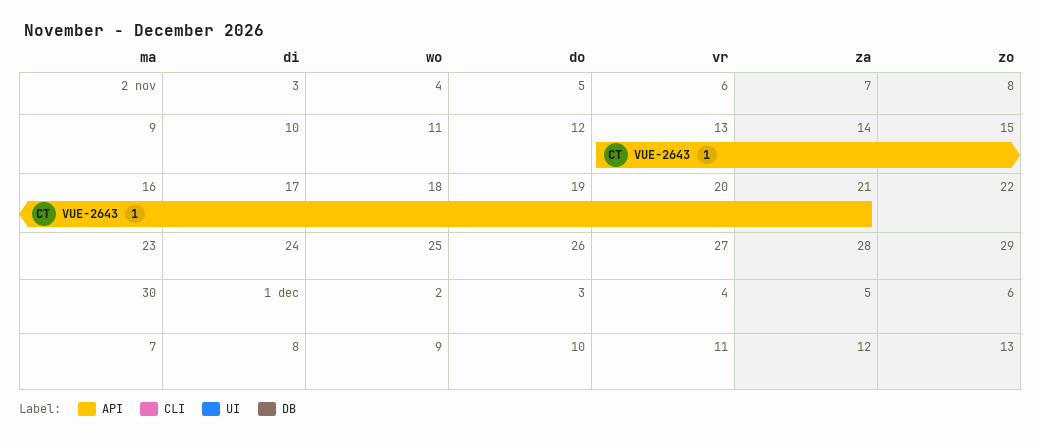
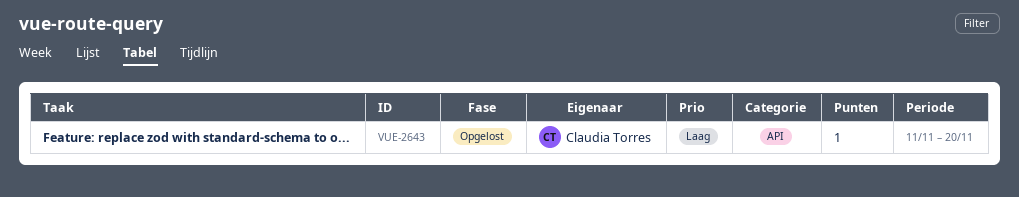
VUE-2643, start: Nov 13 -> Nov 11
VUE-2643, due: Nov 21 -> Nov 20

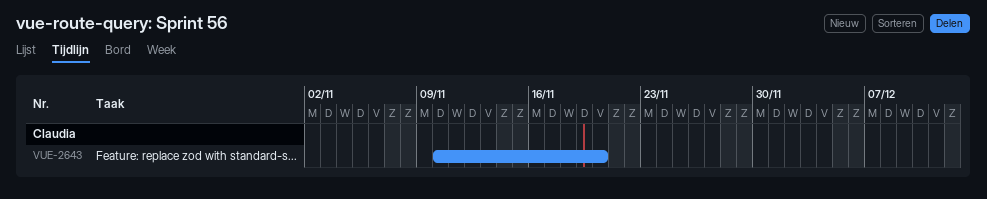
VUE-2643, start: Nov 11 -> Nov 10

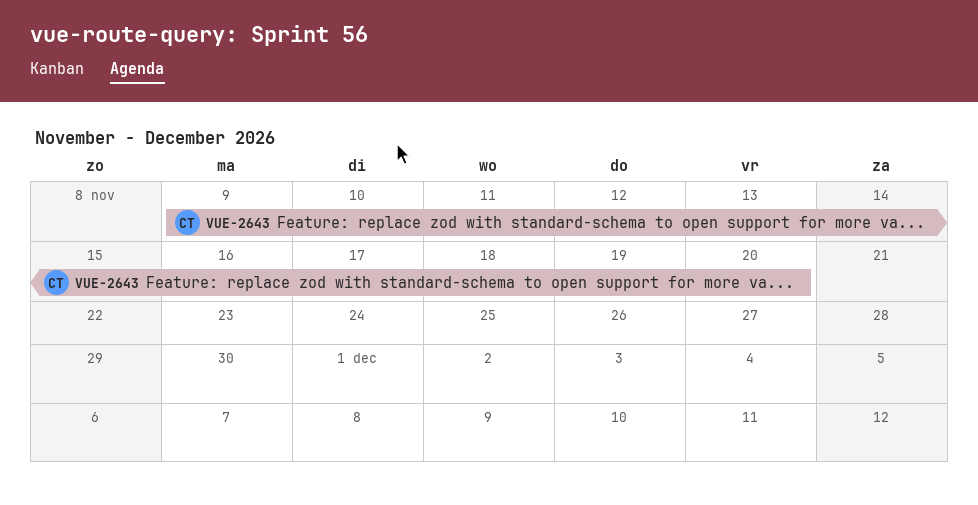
VUE-2643, start: Nov 10 -> Nov 9

